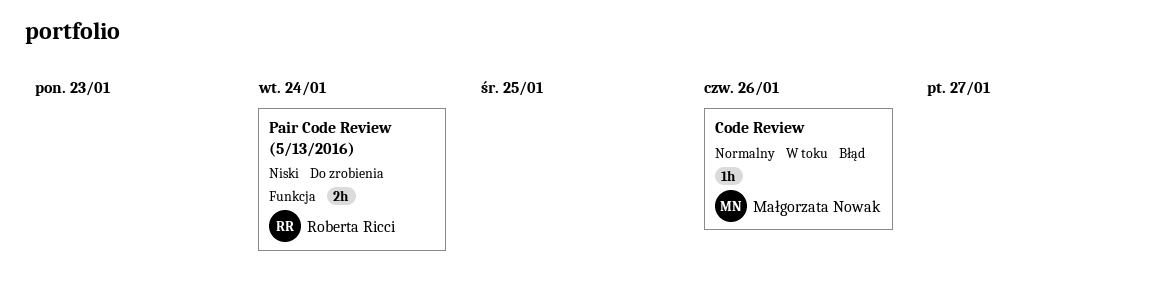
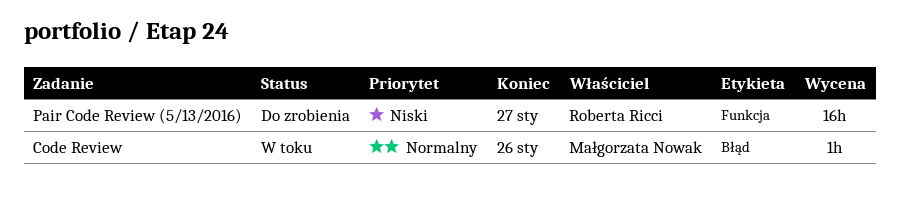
Pair Code Review (5/13/2016), estimate: 2h -> 16h
Pair Code Review (5/13/2016), due: Jan 24 -> Jan 27

